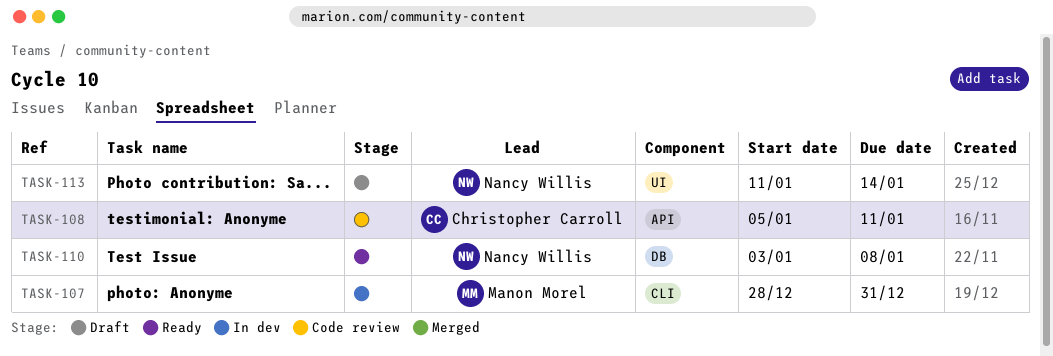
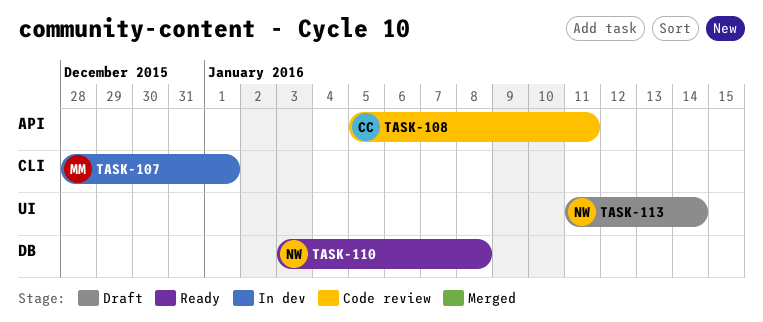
TASK-107, due: Dec 31 -> Jan 1

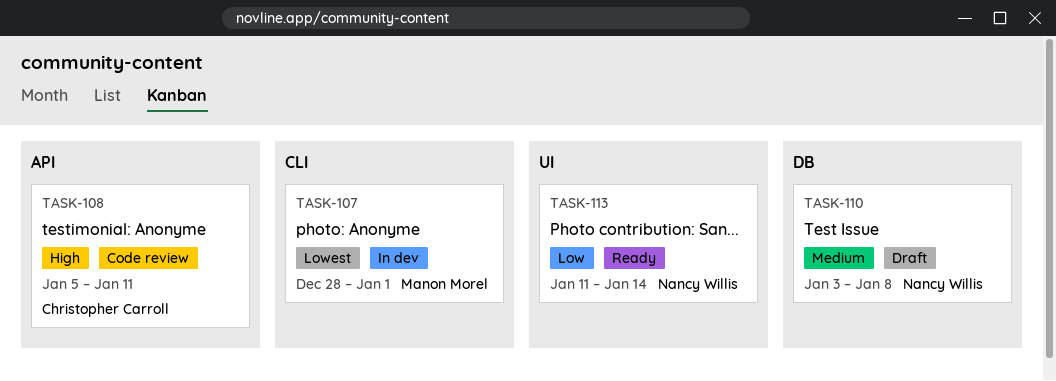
TASK-110, status: Ready -> Draft
TASK-113, status: Draft -> Ready

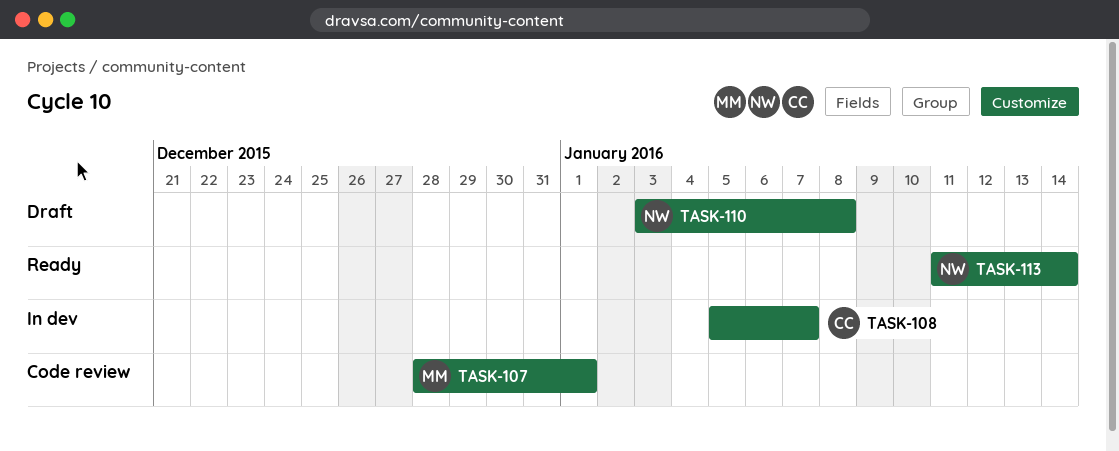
TASK-107, status: In dev -> Code review
TASK-108, status: Code review -> In dev
TASK-108, due: Jan 11 -> Jan 7

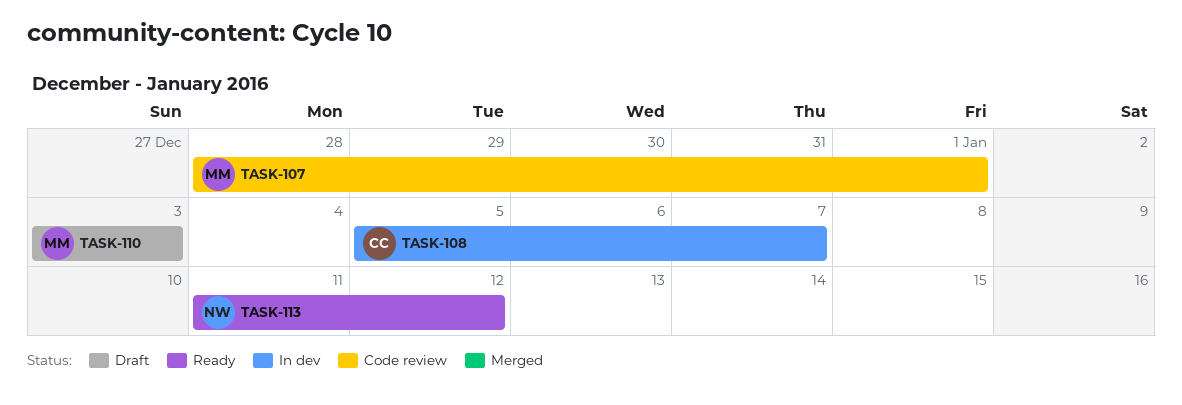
TASK-110, owner: NW -> MM
TASK-110, due: Jan 8 -> Jan 3
TASK-113, due: Jan 14 -> Jan 12

